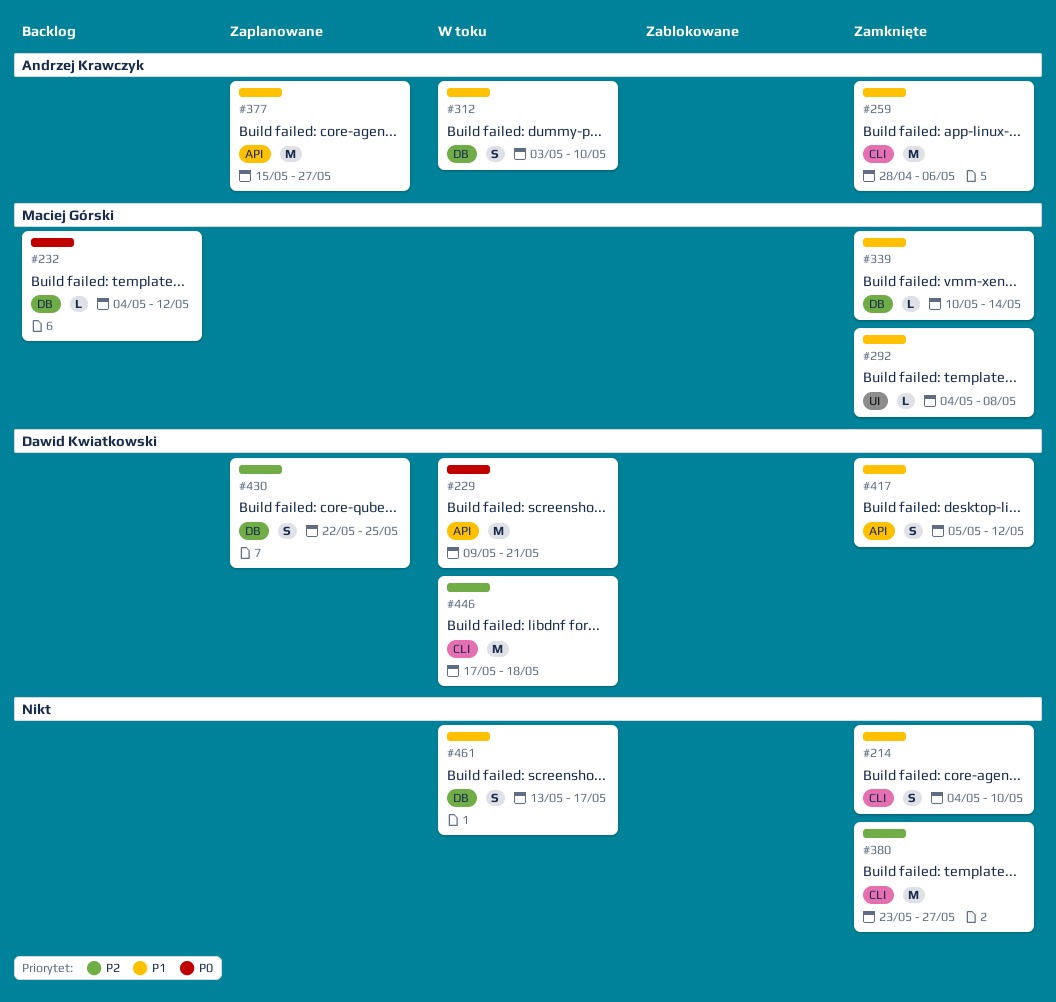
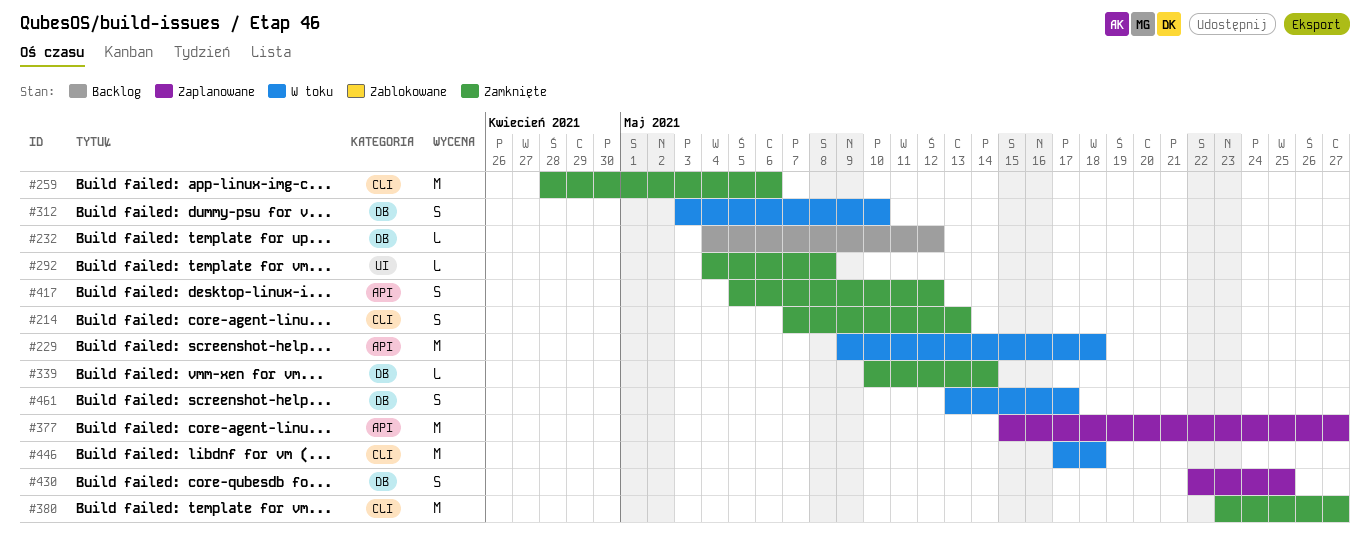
#214, start: May 4 -> May 7
#214, due: May 10 -> May 13
#229, due: May 21 -> May 18

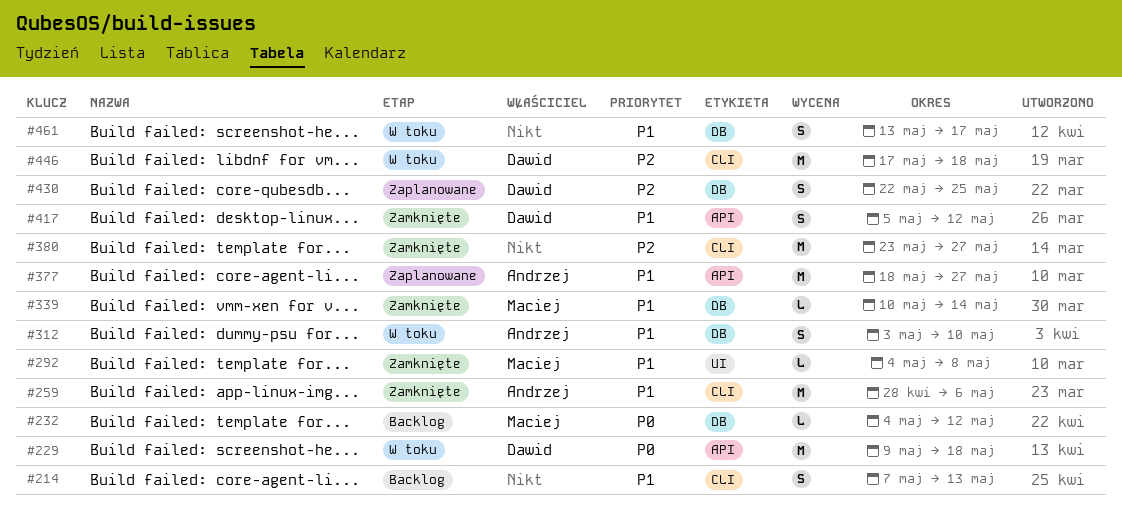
#214, status: Zamknięte -> Backlog
#377, start: May 15 -> May 18

